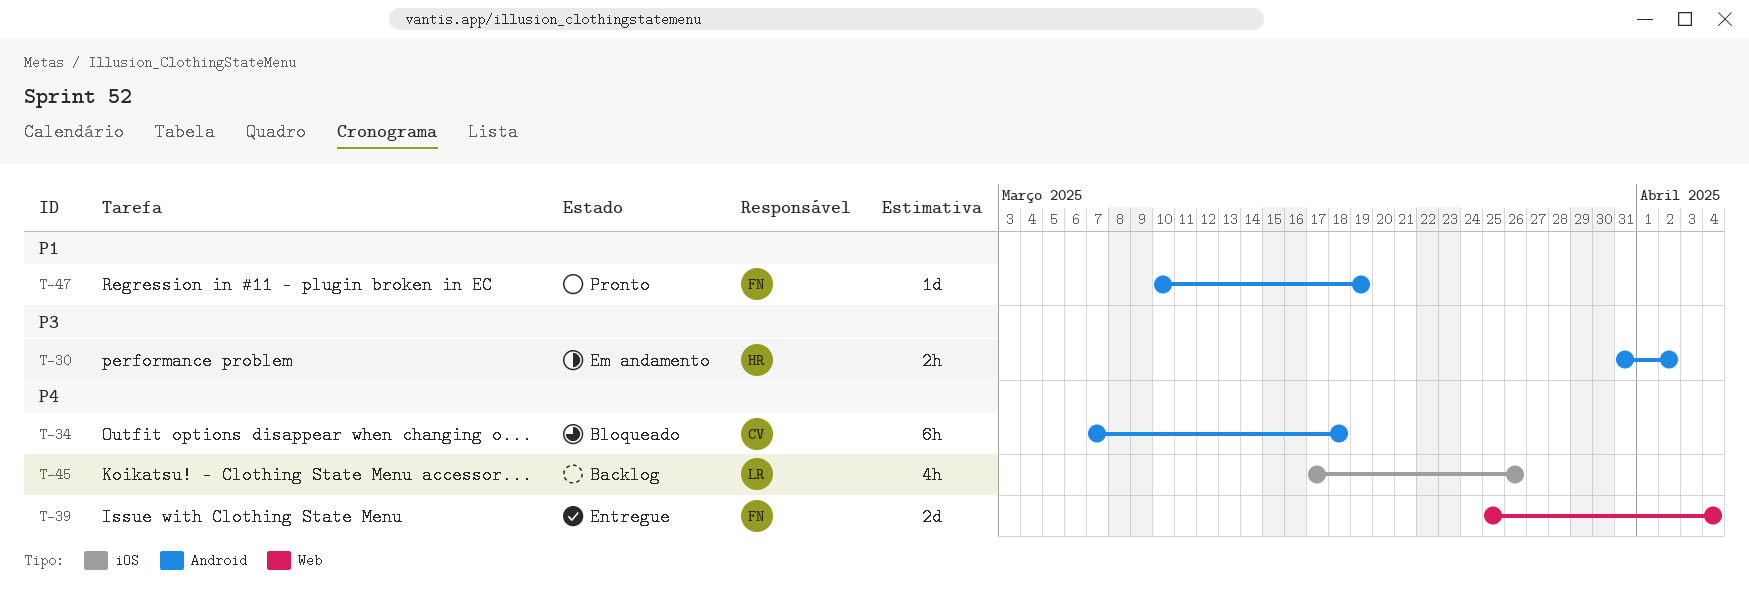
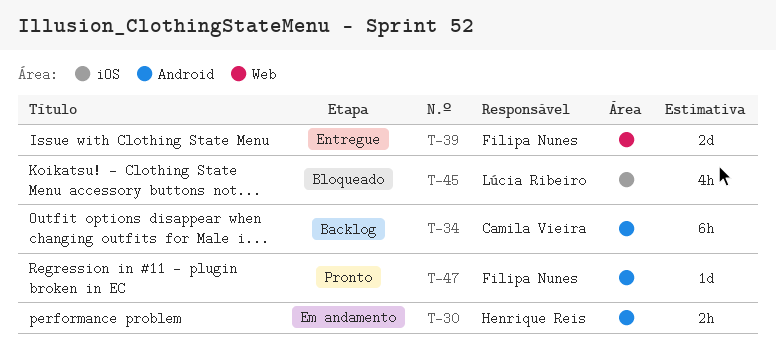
T-34, status: Bloqueado -> Backlog
T-45, status: Backlog -> Bloqueado

